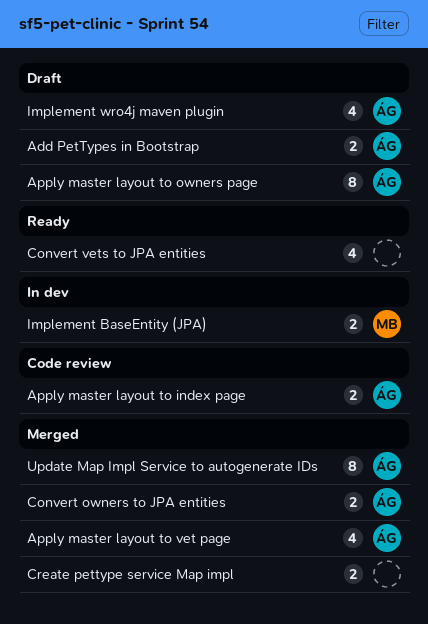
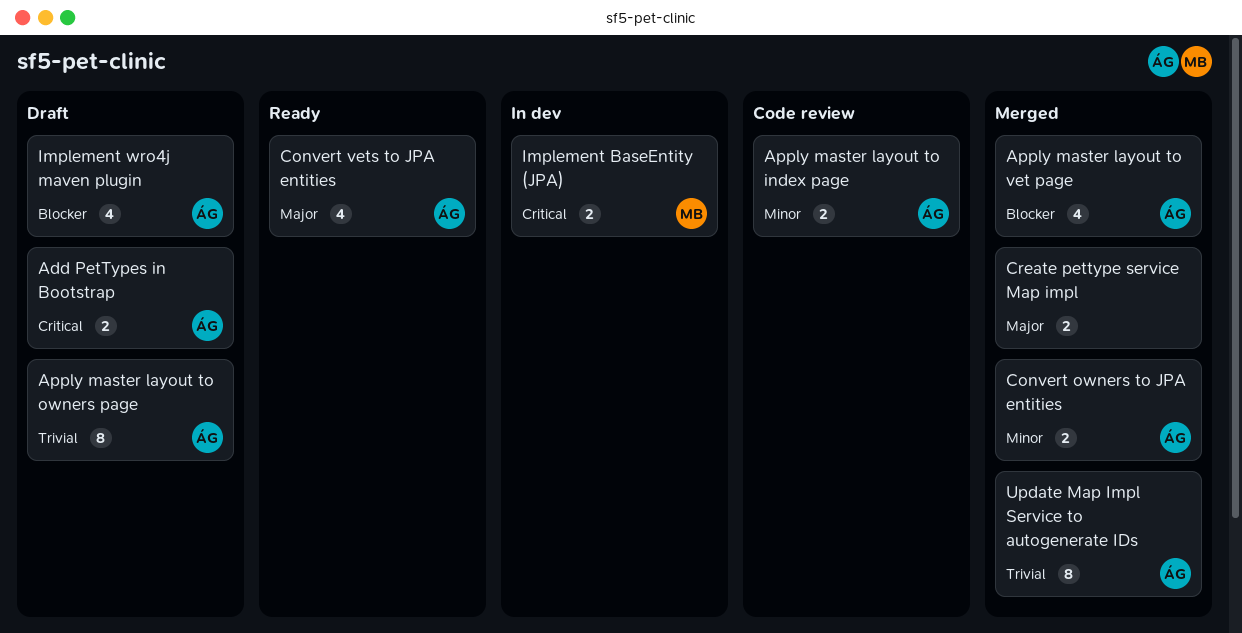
Convert vets to JPA entities, owner: none -> ÁG

